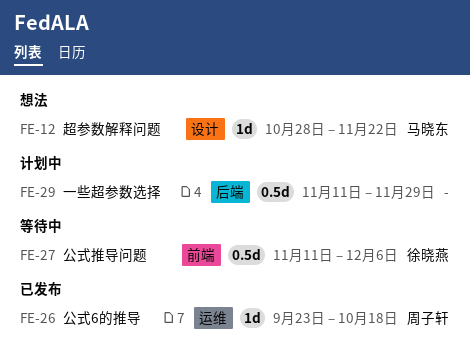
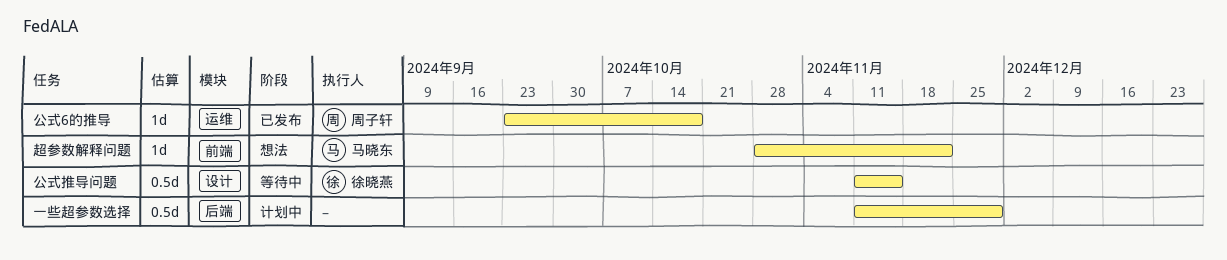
公式推导问题, label: 前端 -> 设计
公式推导问题, due: Dec 6 -> Nov 15
超参数解释问题, label: 设计 -> 前端

